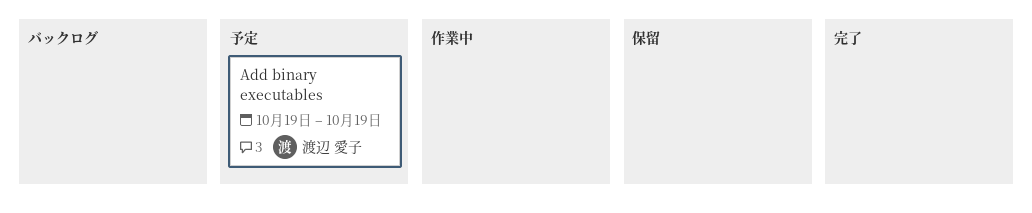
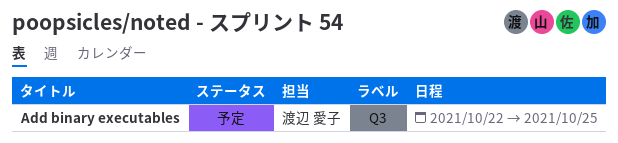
Add binary executables, start: Oct 19 -> Oct 22
Add binary executables, due: Oct 19 -> Oct 25

